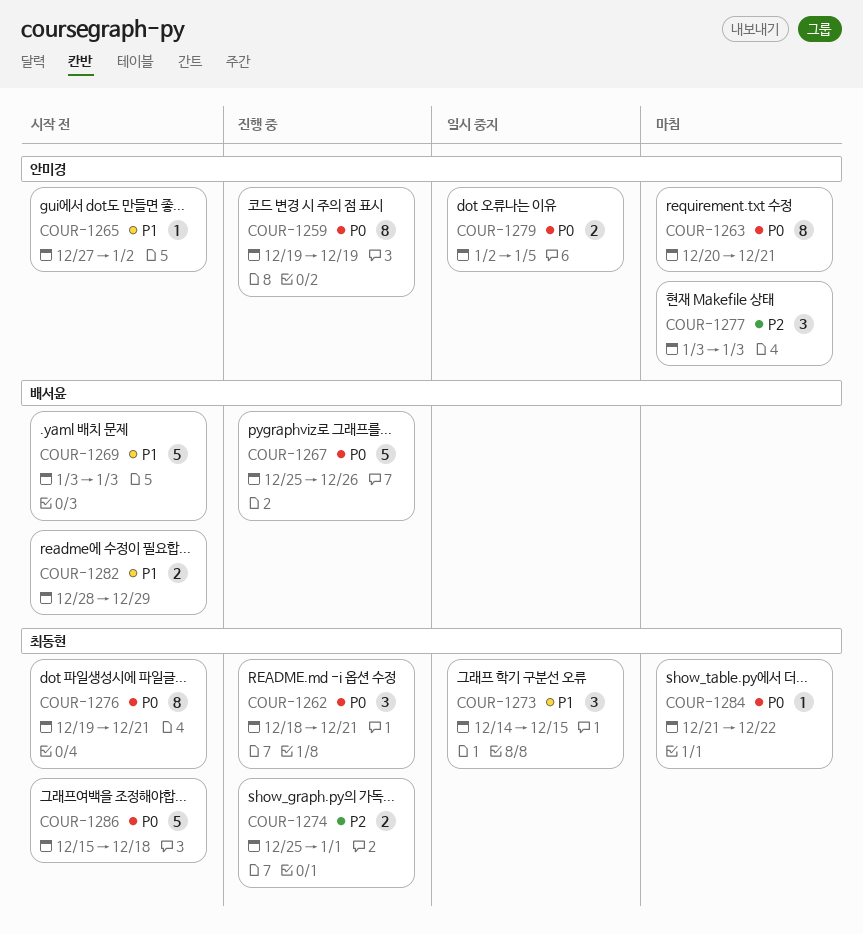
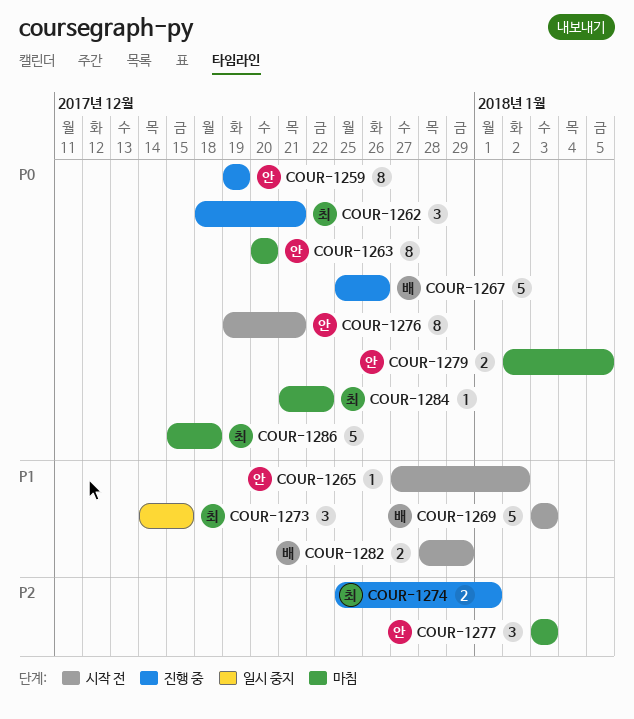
COUR-1263, due: Dec 21 -> Dec 20
COUR-1276, owner: 최동현 -> 안미경
COUR-1279, status: 일시 중지 -> 마침
COUR-1286, status: 시작 전 -> 마침

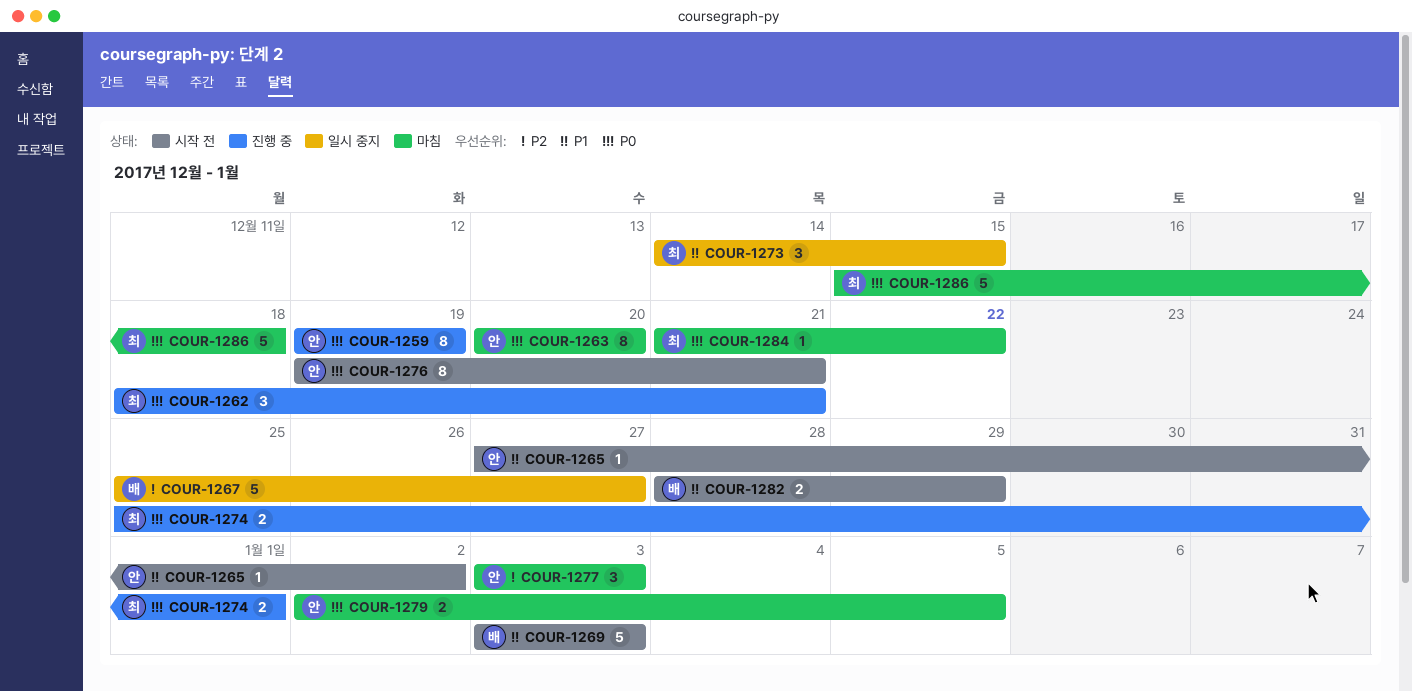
COUR-1267, status: 진행 중 -> 일시 중지
COUR-1267, priority: P0 -> P2
COUR-1267, due: Dec 26 -> Dec 27
COUR-1274, priority: P2 -> P0

